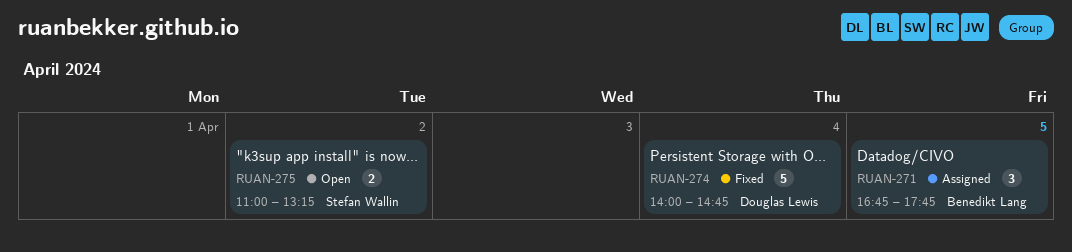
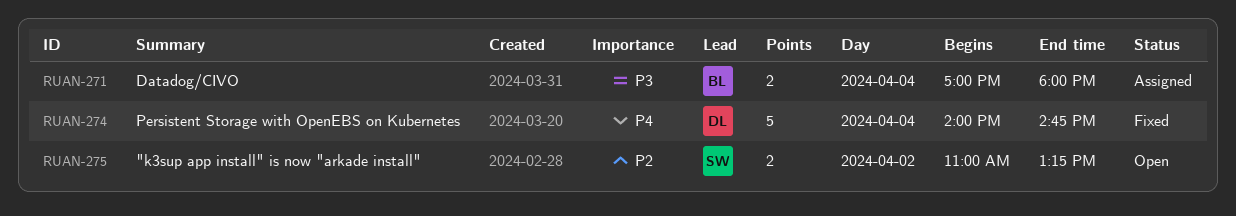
RUAN-271, estimate: 3 -> 2
RUAN-271, day: Apr 5 -> Apr 4
RUAN-271, begins: 16:45 -> 17:00
RUAN-271, ends: 17:45 -> 18:00

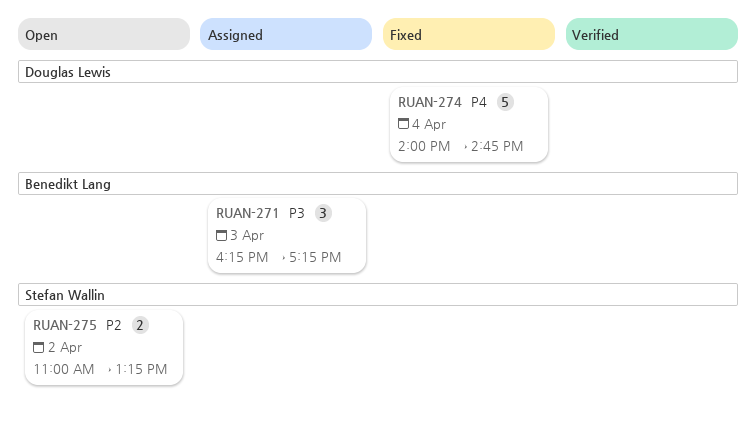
RUAN-271, estimate: 2 -> 3
RUAN-271, day: Apr 4 -> Apr 3
RUAN-271, begins: 17:00 -> 16:15
RUAN-271, ends: 18:00 -> 17:15

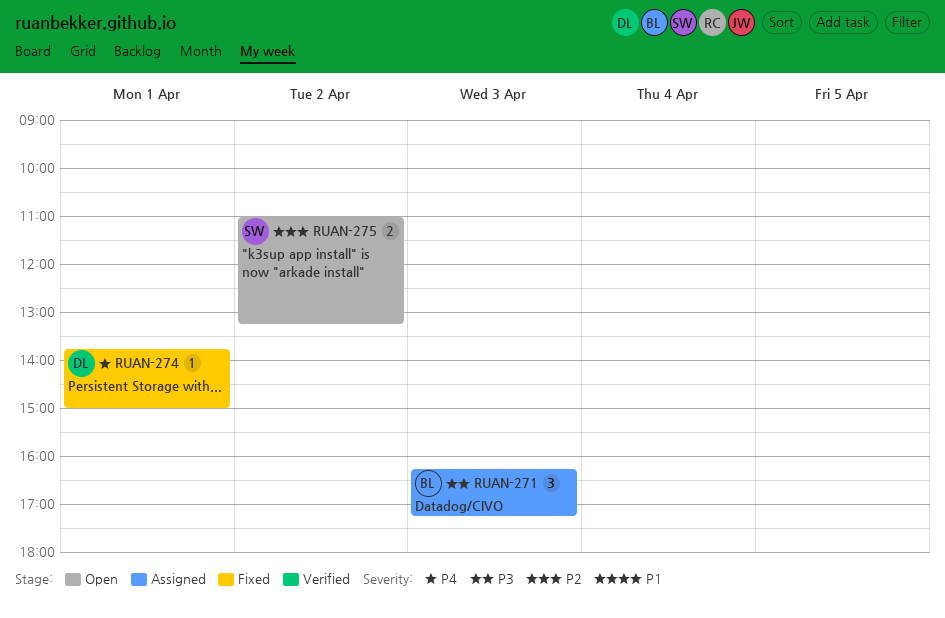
RUAN-274, estimate: 5 -> 1
RUAN-274, day: Apr 4 -> Apr 1
RUAN-274, begins: 14:00 -> 13:45
RUAN-274, ends: 14:45 -> 15:00

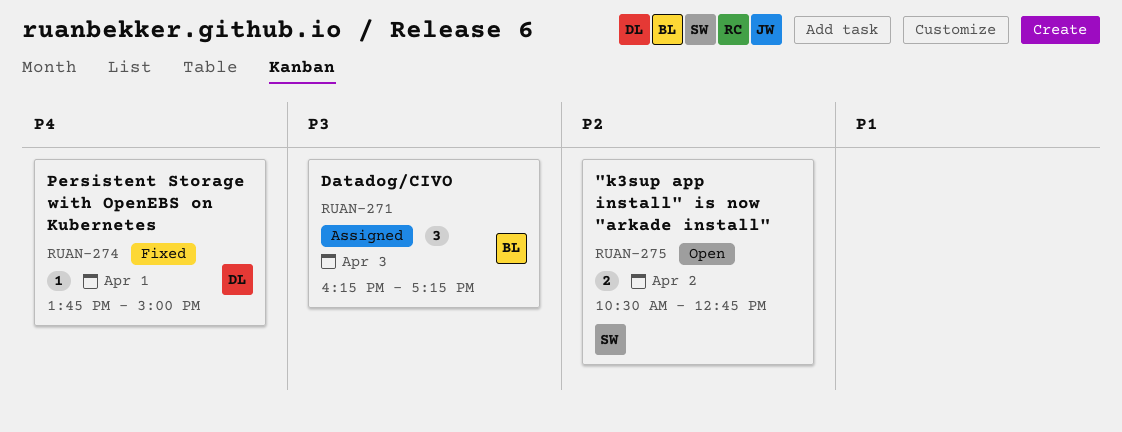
RUAN-275, begins: 11:00 -> 10:30
RUAN-275, ends: 13:15 -> 12:45

